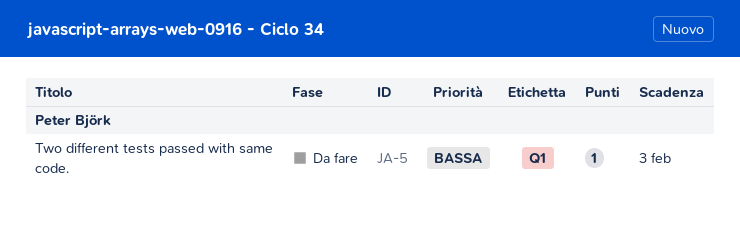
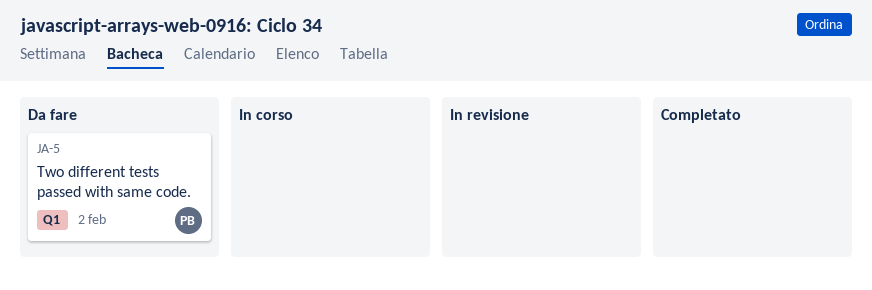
JA-5, due: Feb 3 -> Feb 2

